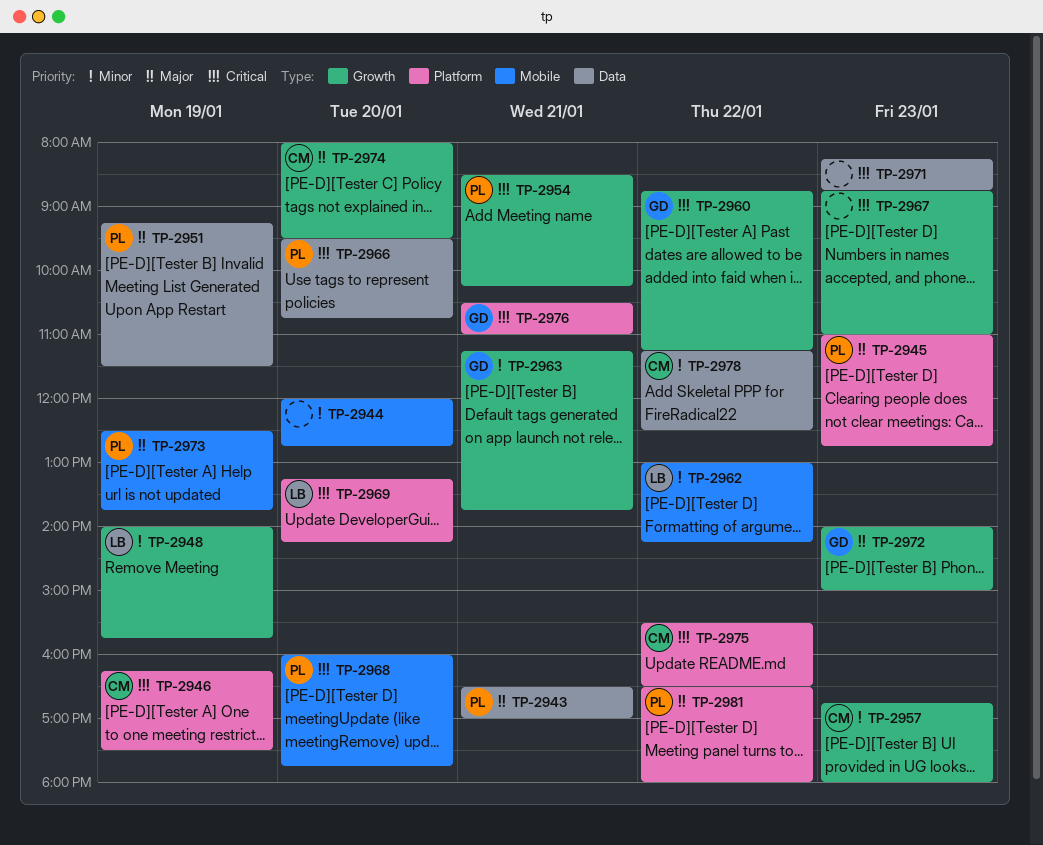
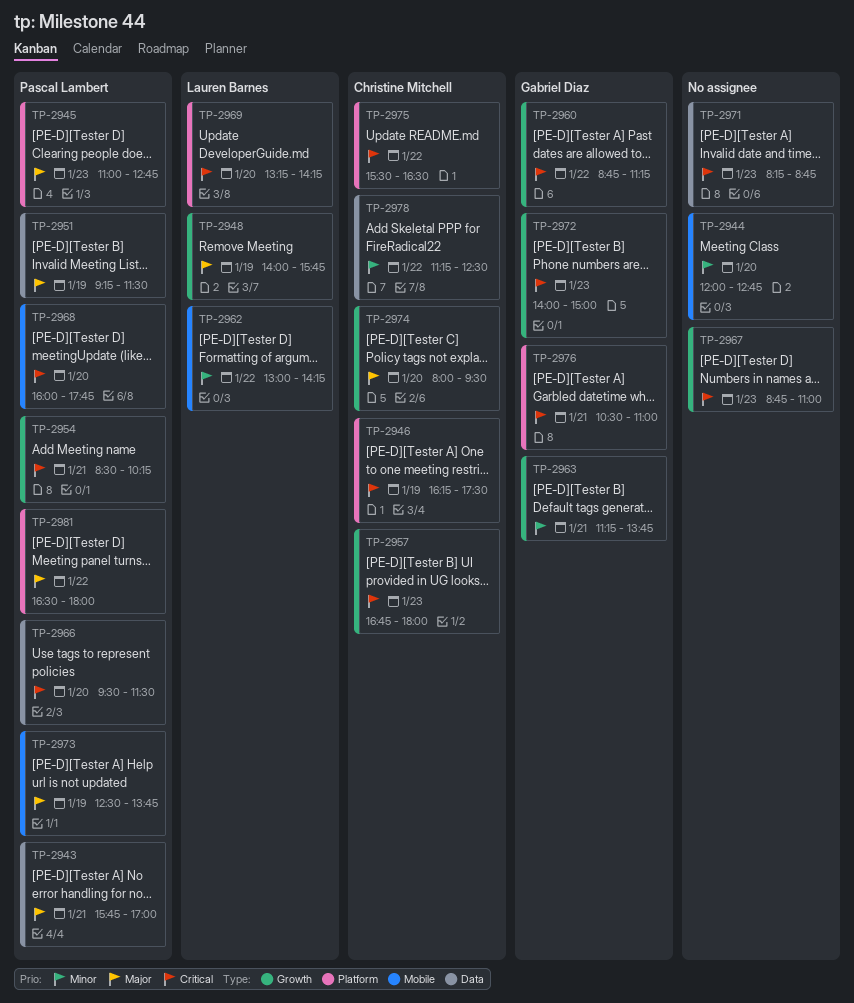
TP-2943, begins: 16:30 -> 15:45
TP-2948, priority: Minor -> Major
TP-2957, priority: Minor -> Critical
TP-2966, ends: 10:45 -> 11:30
TP-2972, priority: Major -> Critical

